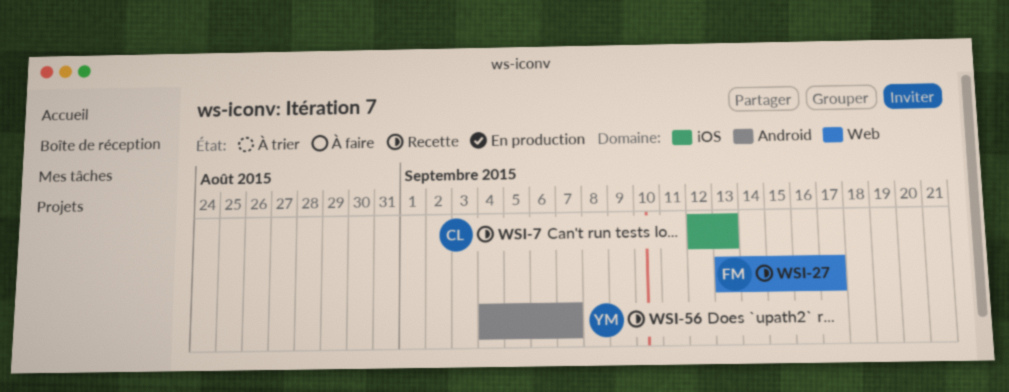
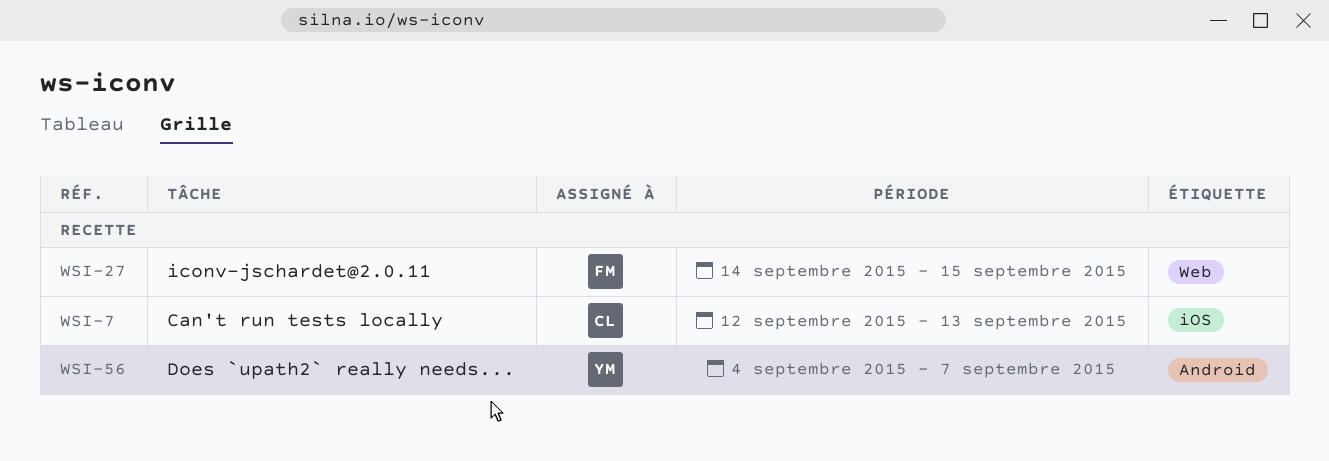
WSI-27, start: Sep 13 -> Sep 14
WSI-27, due: Sep 17 -> Sep 15

